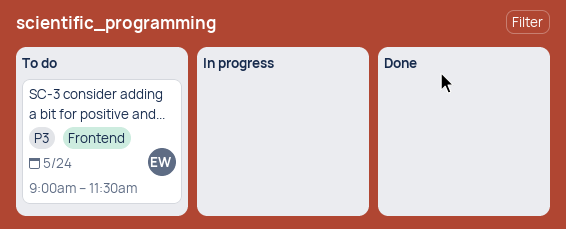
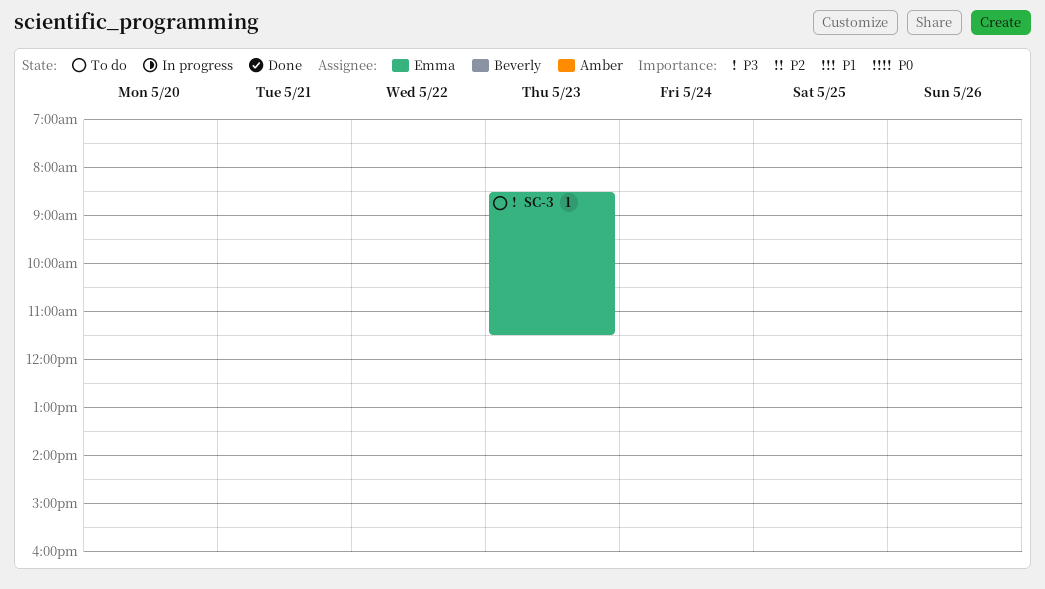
SC-3, day: May 24 -> May 23
SC-3, begins: 09:00 -> 08:30

